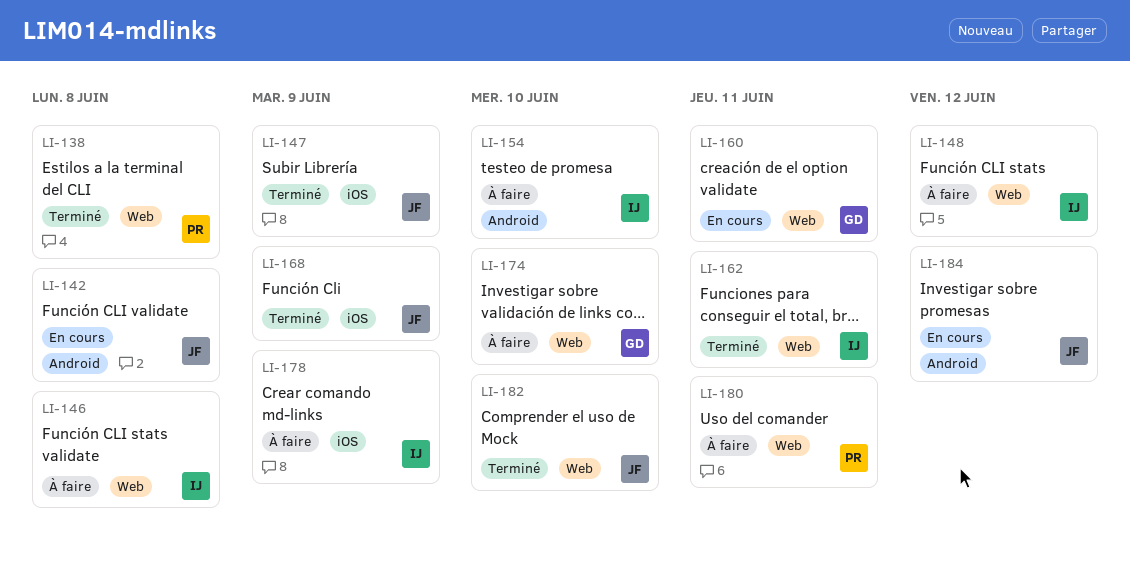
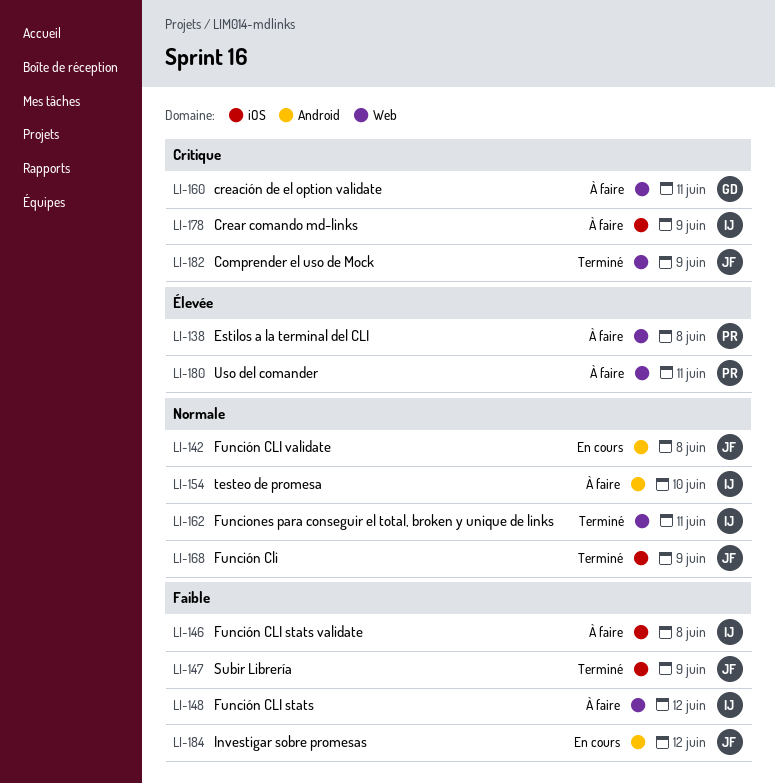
LI-138, status: Terminé -> À faire
LI-146, label: Web -> iOS
LI-160, status: En cours -> À faire
LI-174: present -> none
LI-182, due: Jun 10 -> Jun 9

